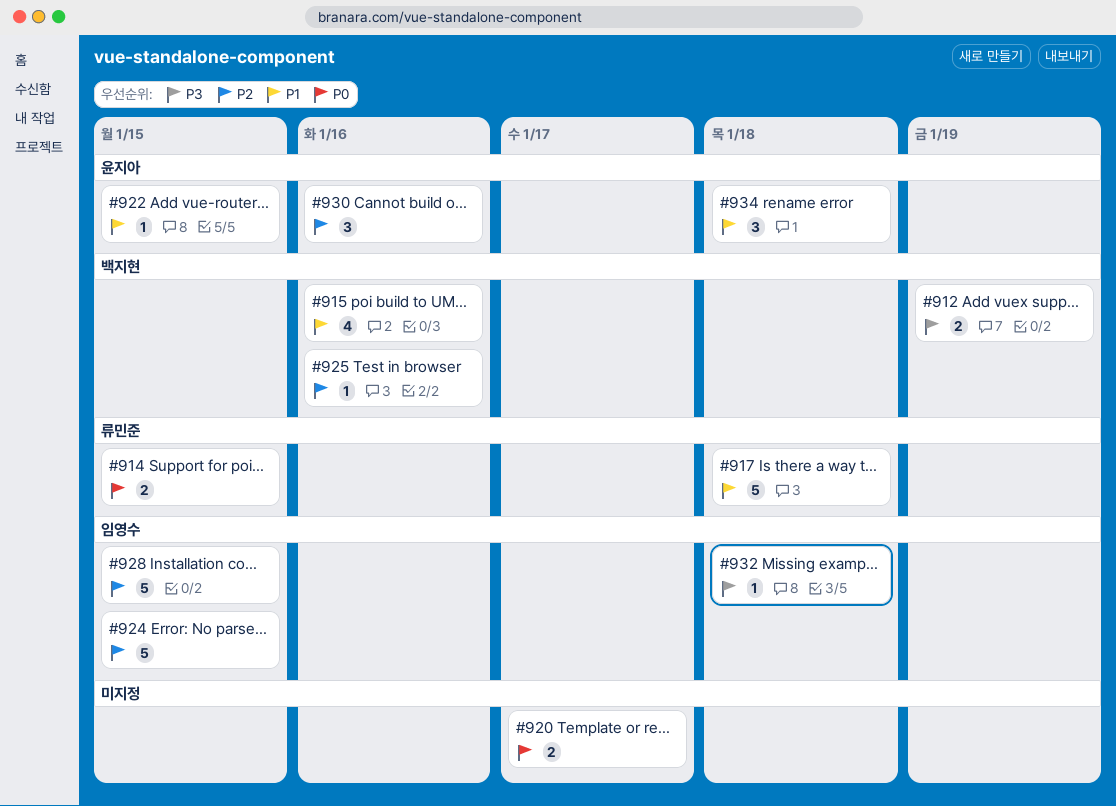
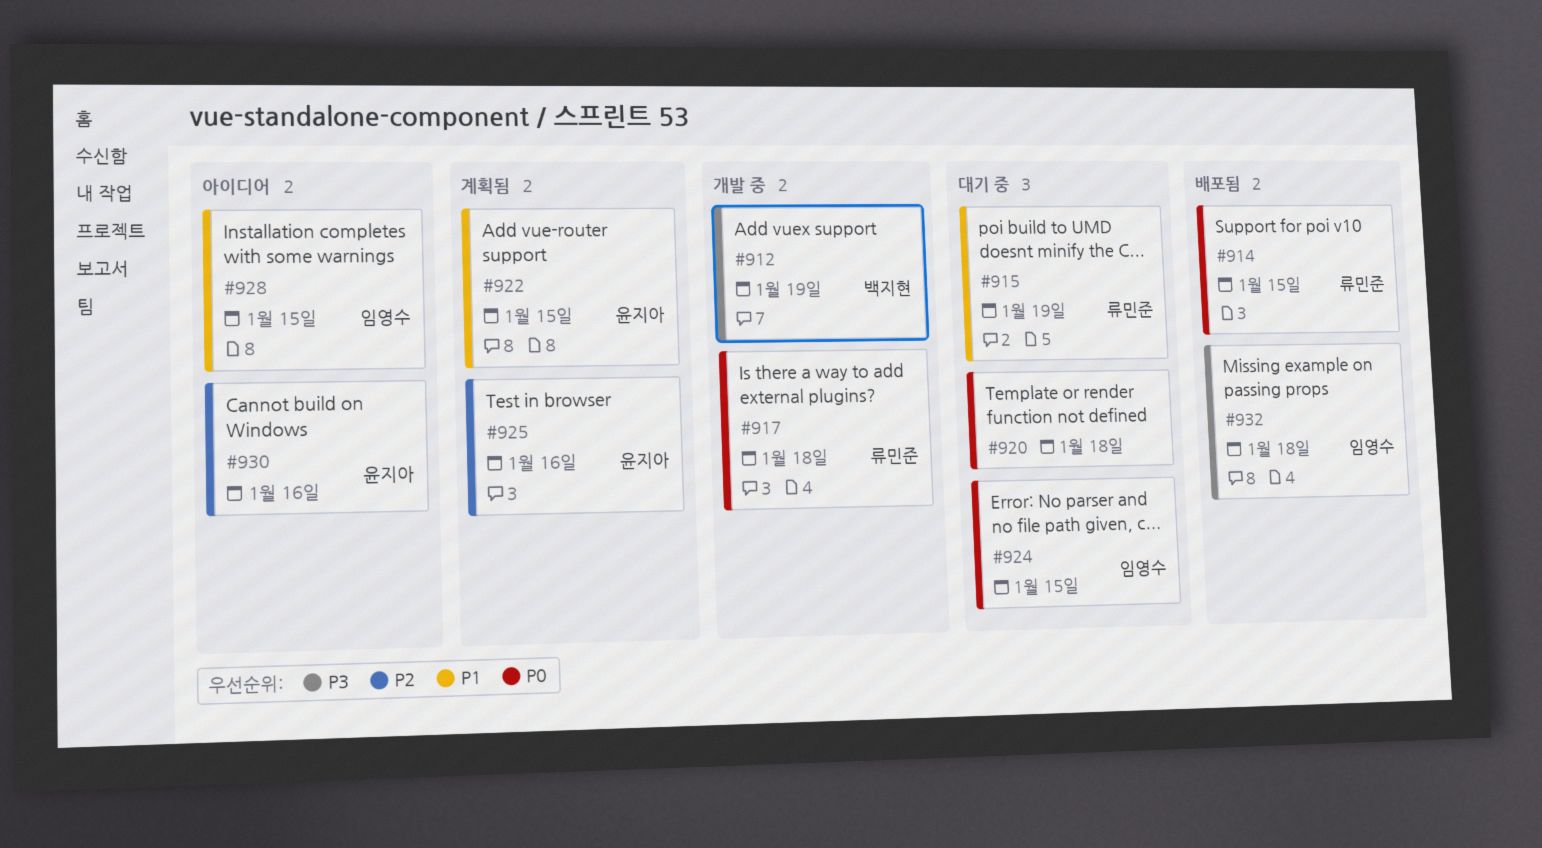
#915, owner: 백지현 -> 류민준
#915, due: Jan 16 -> Jan 19
#917, priority: P1 -> P0
#920, due: Jan 17 -> Jan 18
#924, priority: P2 -> P0
#925, owner: 백지현 -> 윤지아
#928, priority: P2 -> P1
#934: present -> none

